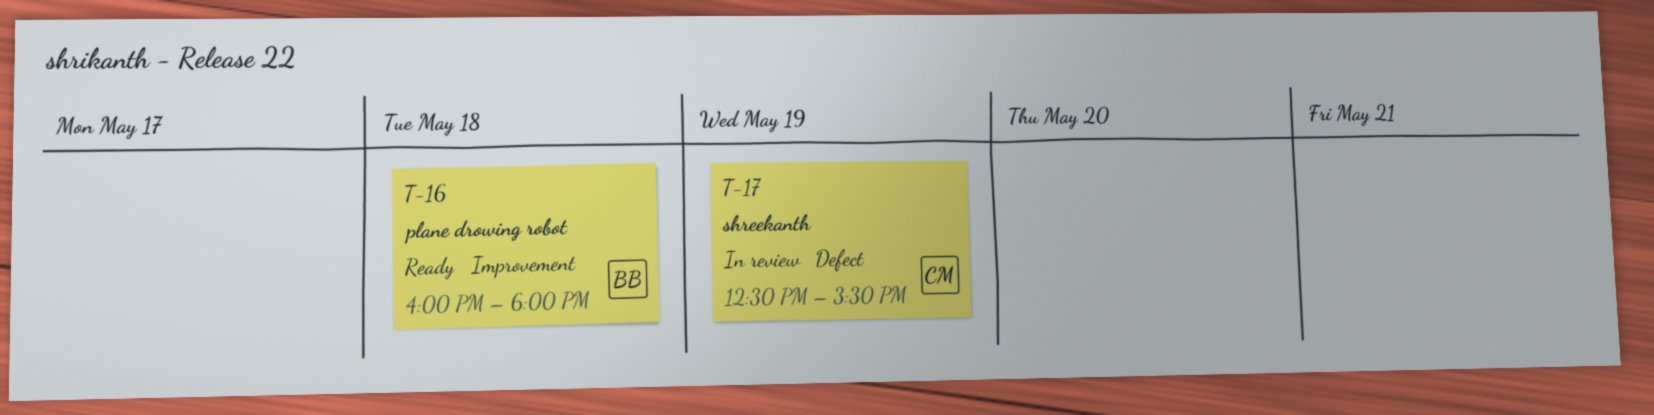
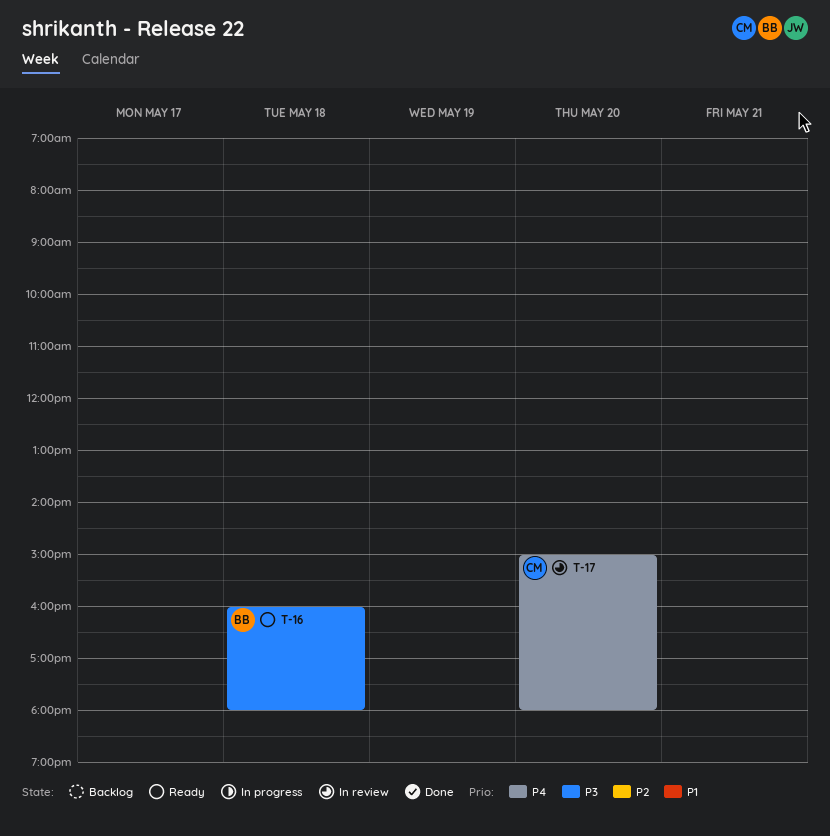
T-17, day: May 19 -> May 20
T-17, begins: 12:30 -> 15:00
T-17, ends: 15:30 -> 18:00

